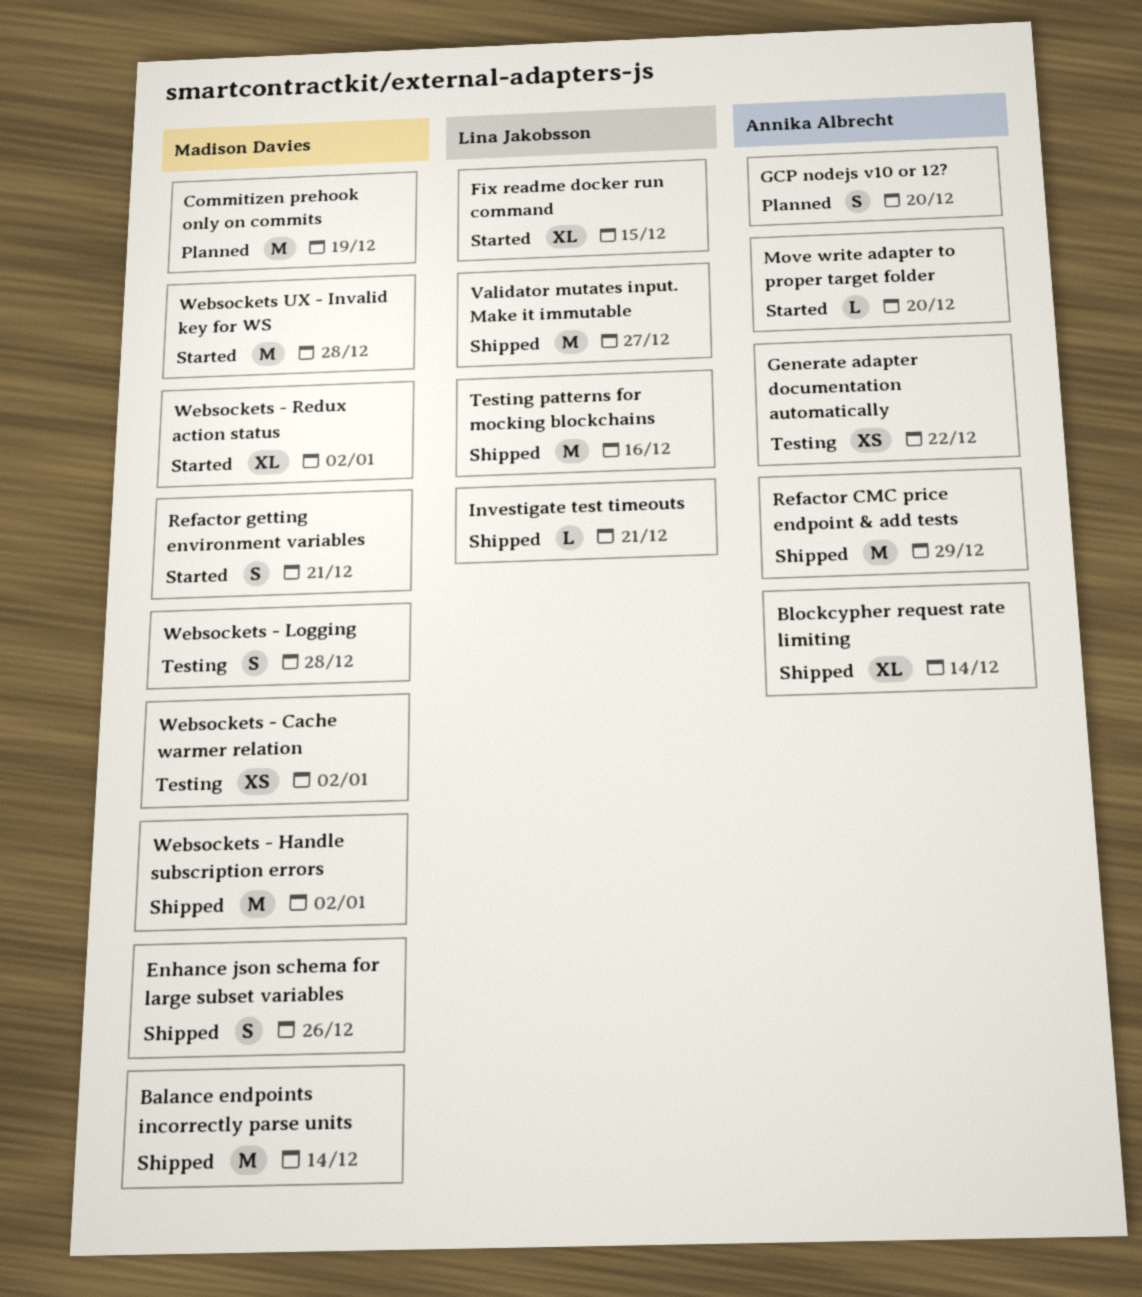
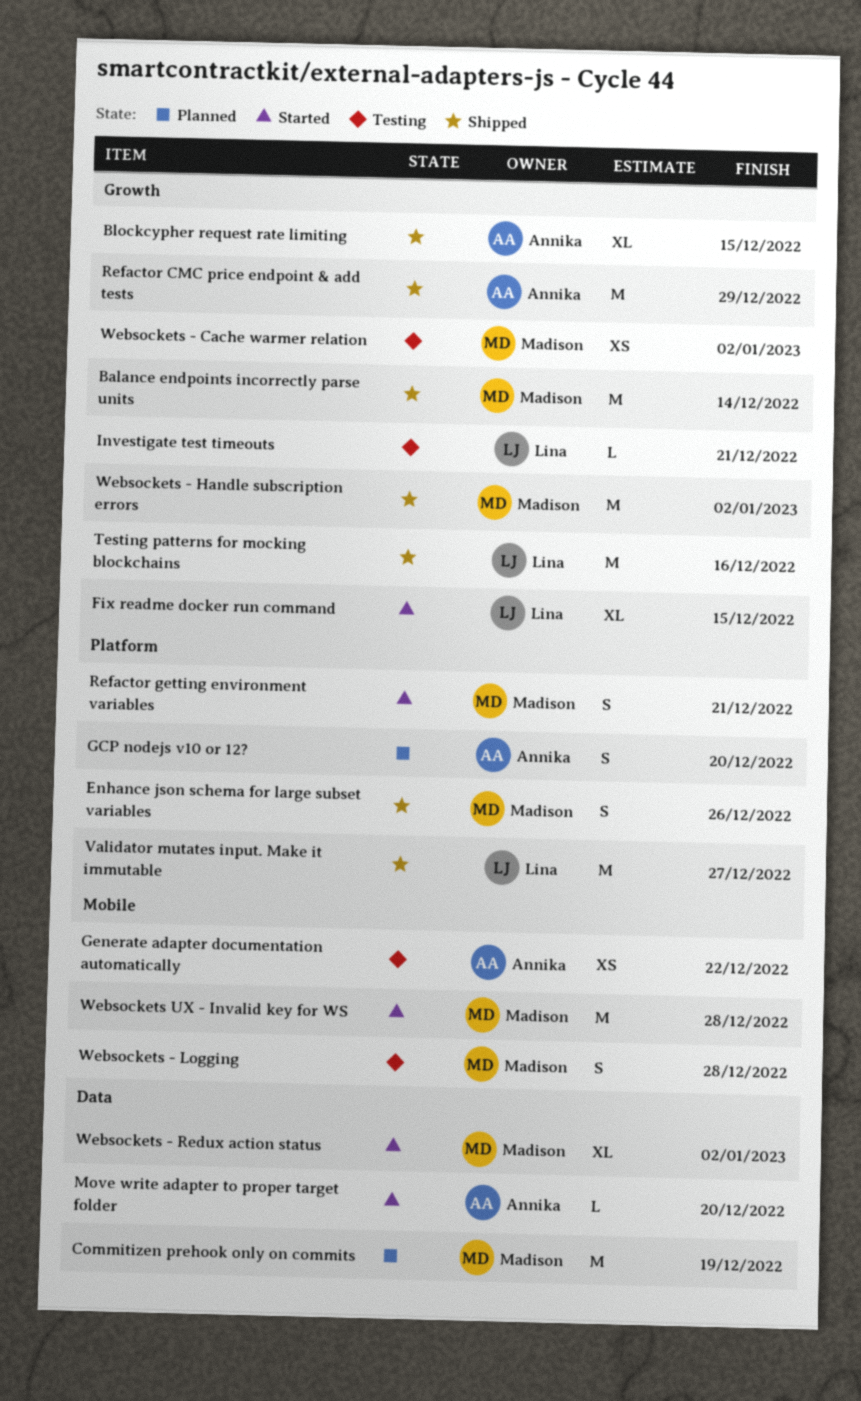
Blockcypher request rate limiting, due: Dec 14 -> Dec 15
Investigate test timeouts, status: Shipped -> Testing

